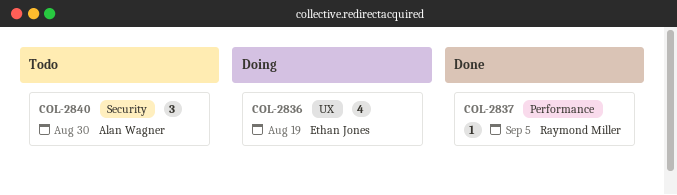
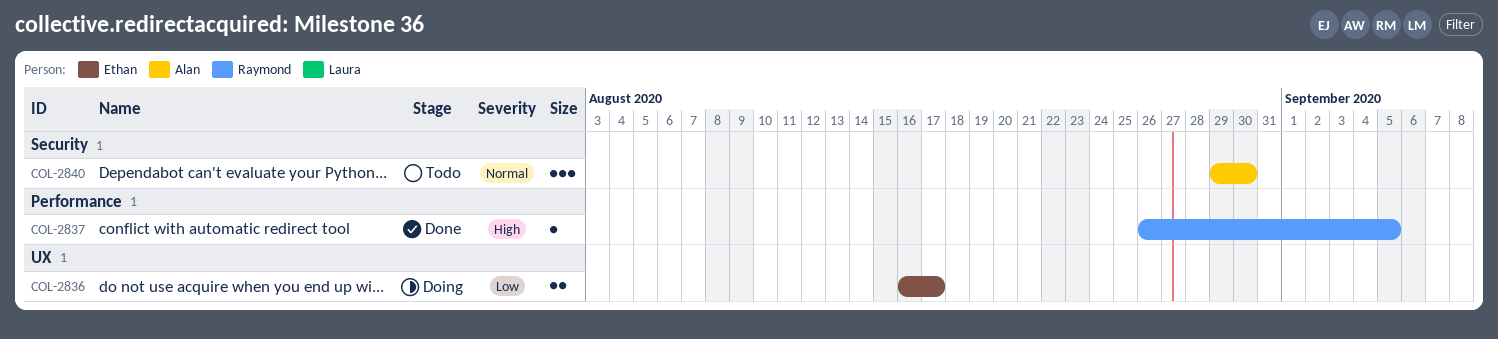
COL-2836, estimate: 4 -> 2
COL-2836, due: Aug 19 -> Aug 17

